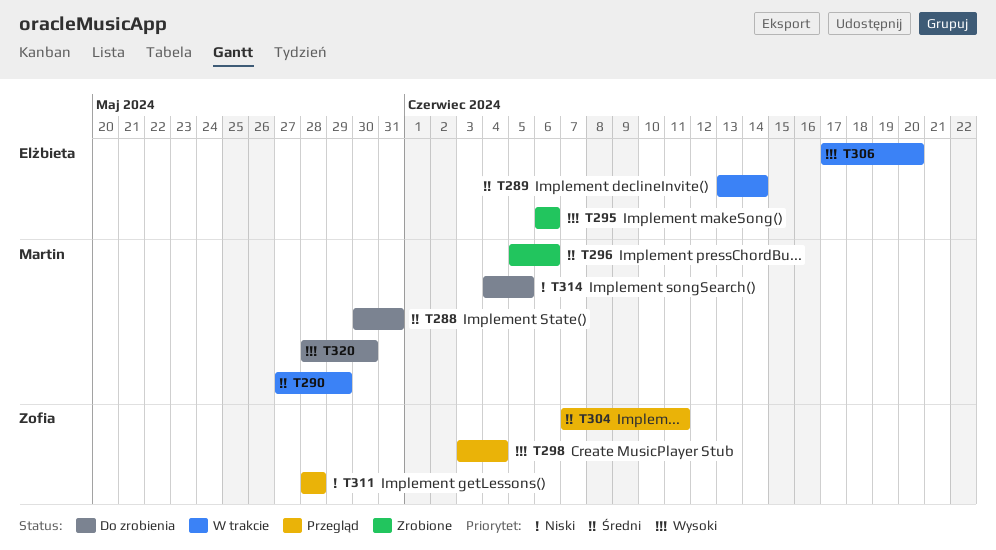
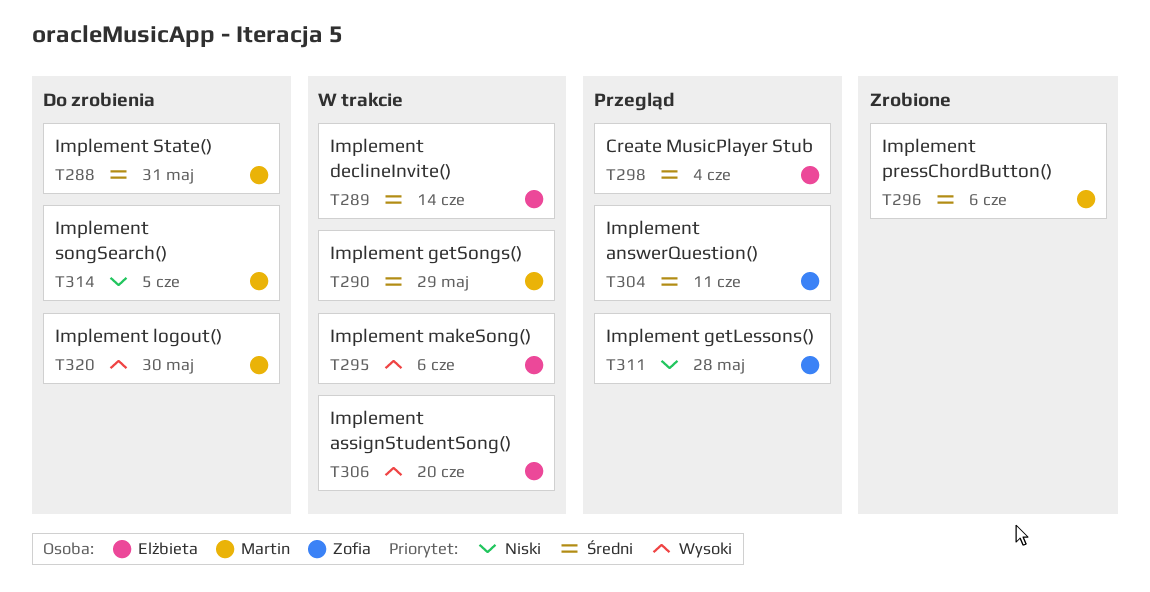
T295, status: Zrobione -> W trakcie
T298, owner: Zofia -> Elżbieta
T298, priority: Wysoki -> Średni

